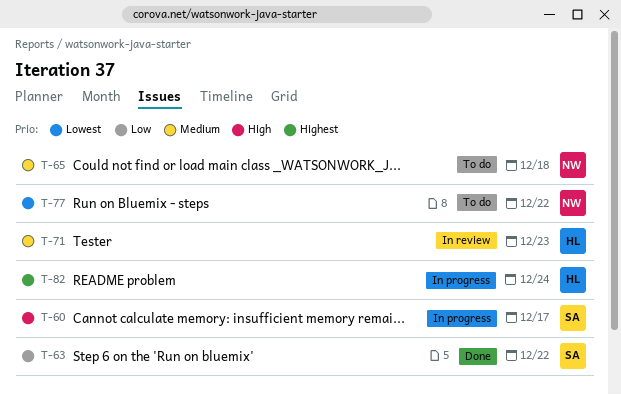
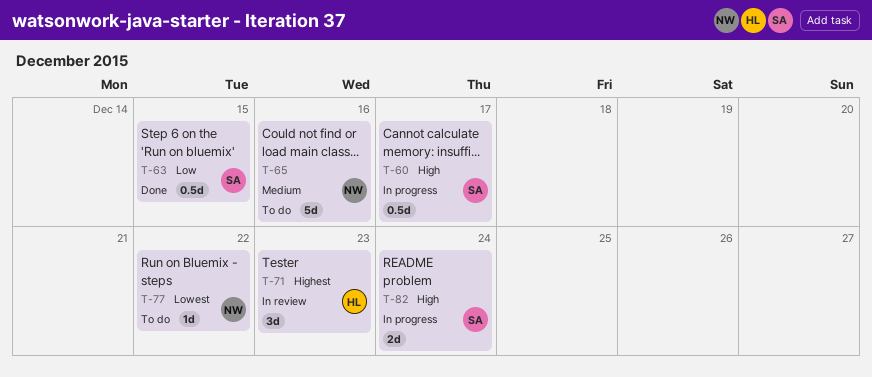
T-63, due: Dec 22 -> Dec 15
T-65, due: Dec 18 -> Dec 16
T-71, priority: Medium -> Highest
T-82, owner: HL -> SA
T-82, priority: Highest -> High

